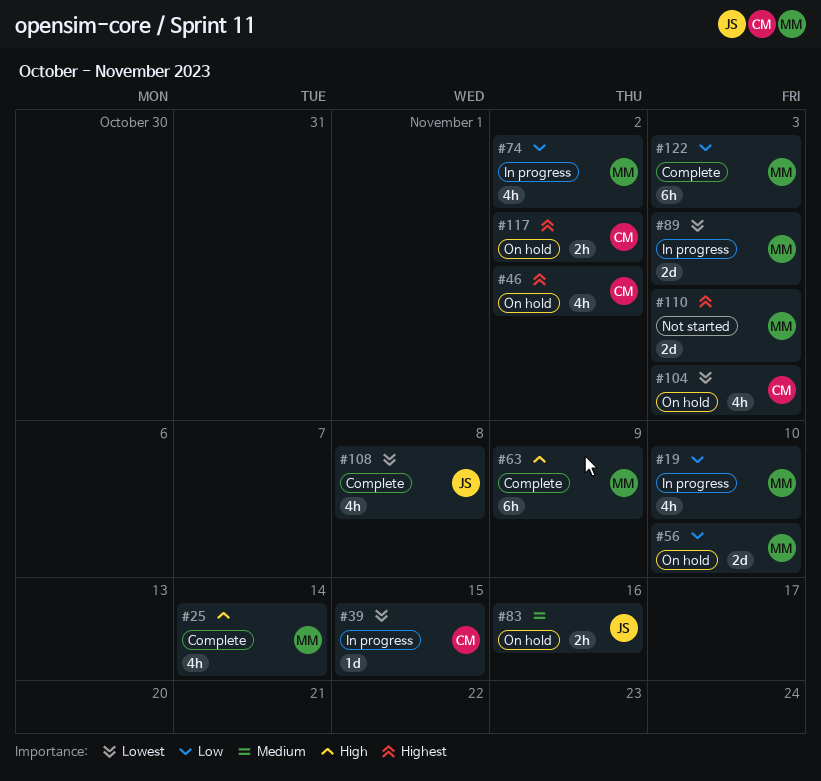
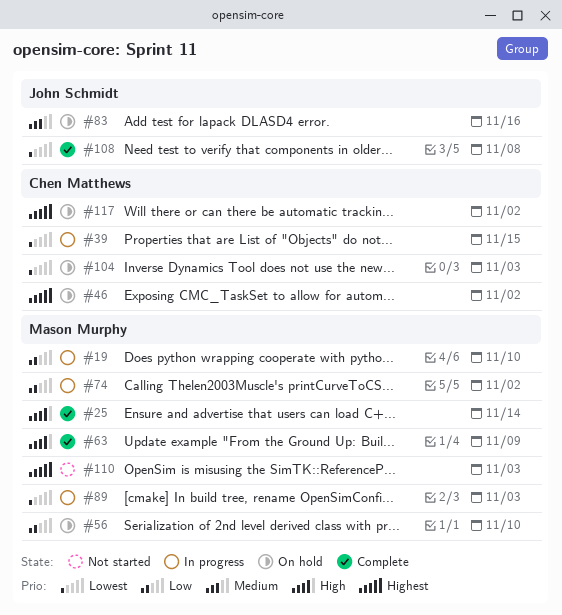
#122: present -> none

